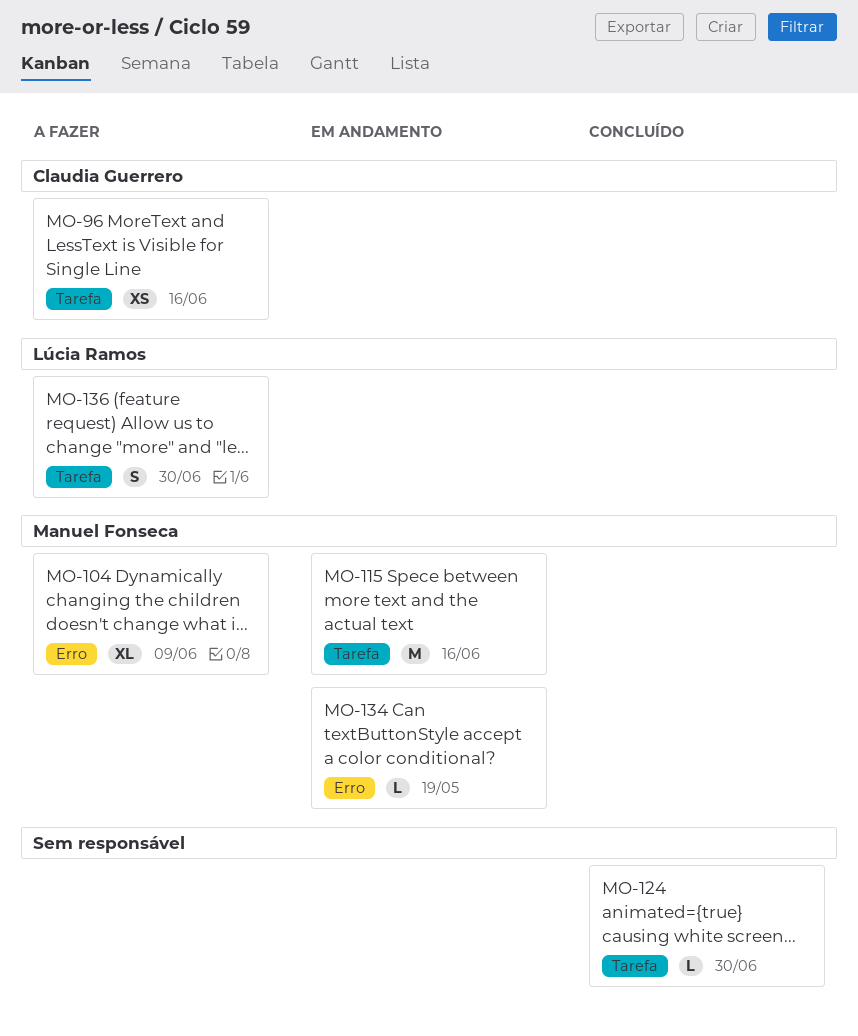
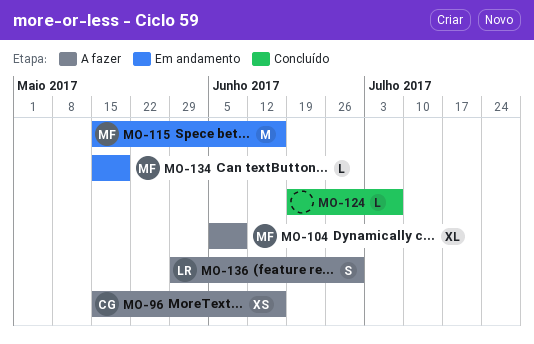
MO-124, due: Jun 30 -> Jul 7

